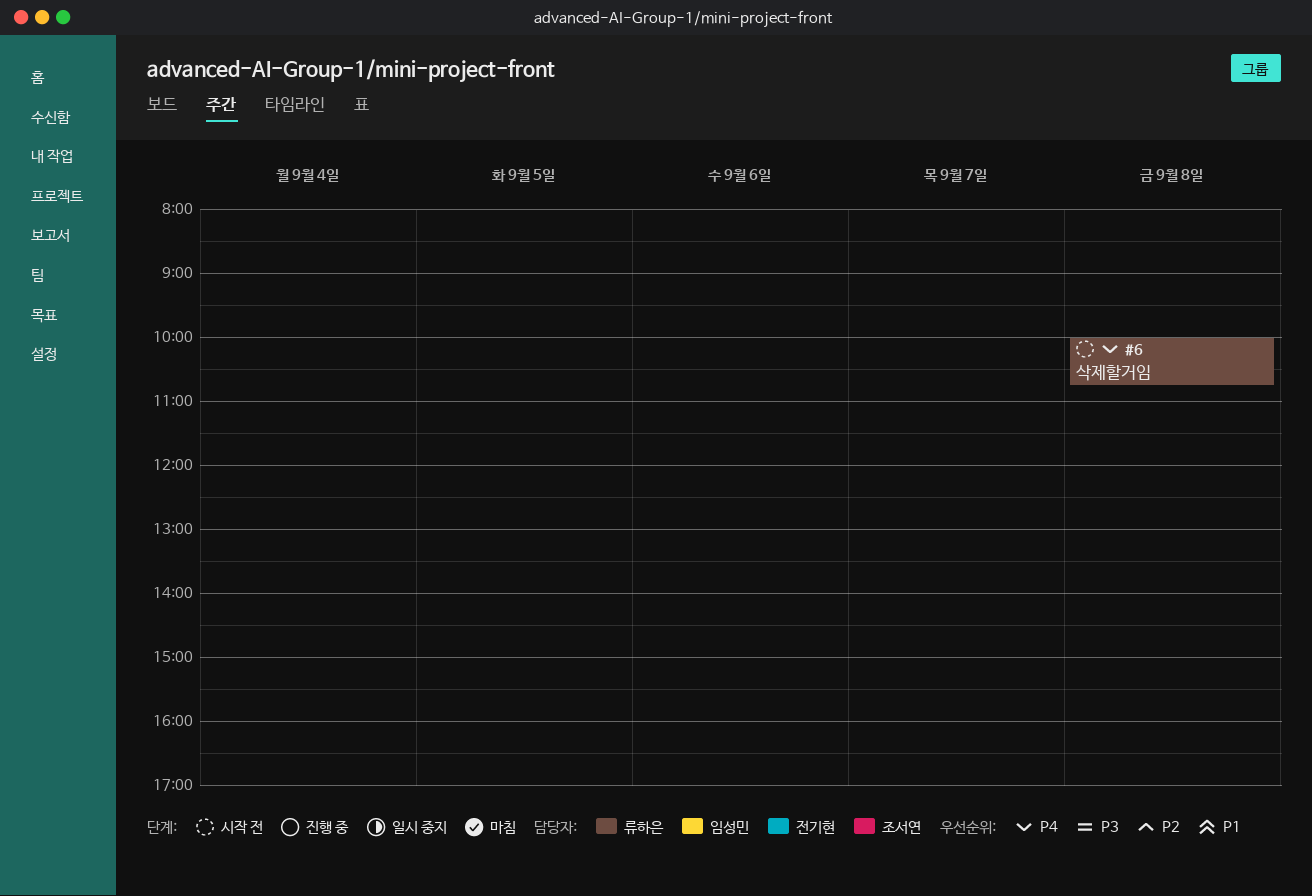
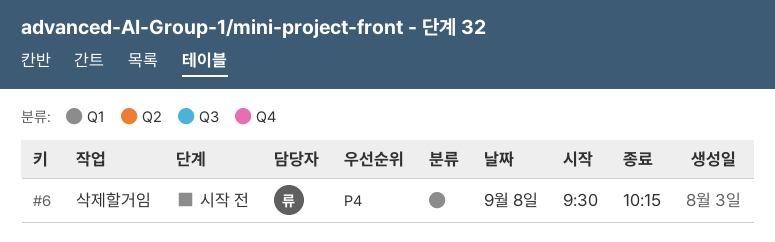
#6, begins: 10:00 -> 09:30
#6, ends: 10:45 -> 10:15

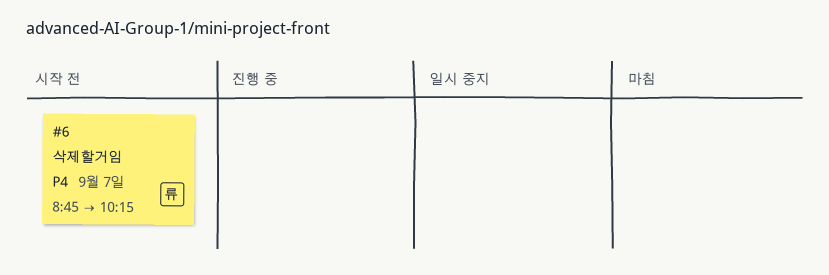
#6, day: Sep 8 -> Sep 7
#6, begins: 09:30 -> 08:45

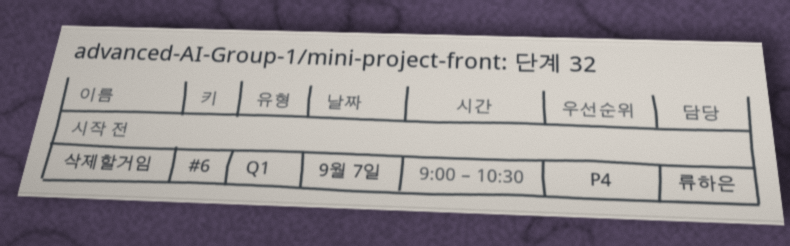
#6, begins: 08:45 -> 09:00
#6, ends: 10:15 -> 10:30

